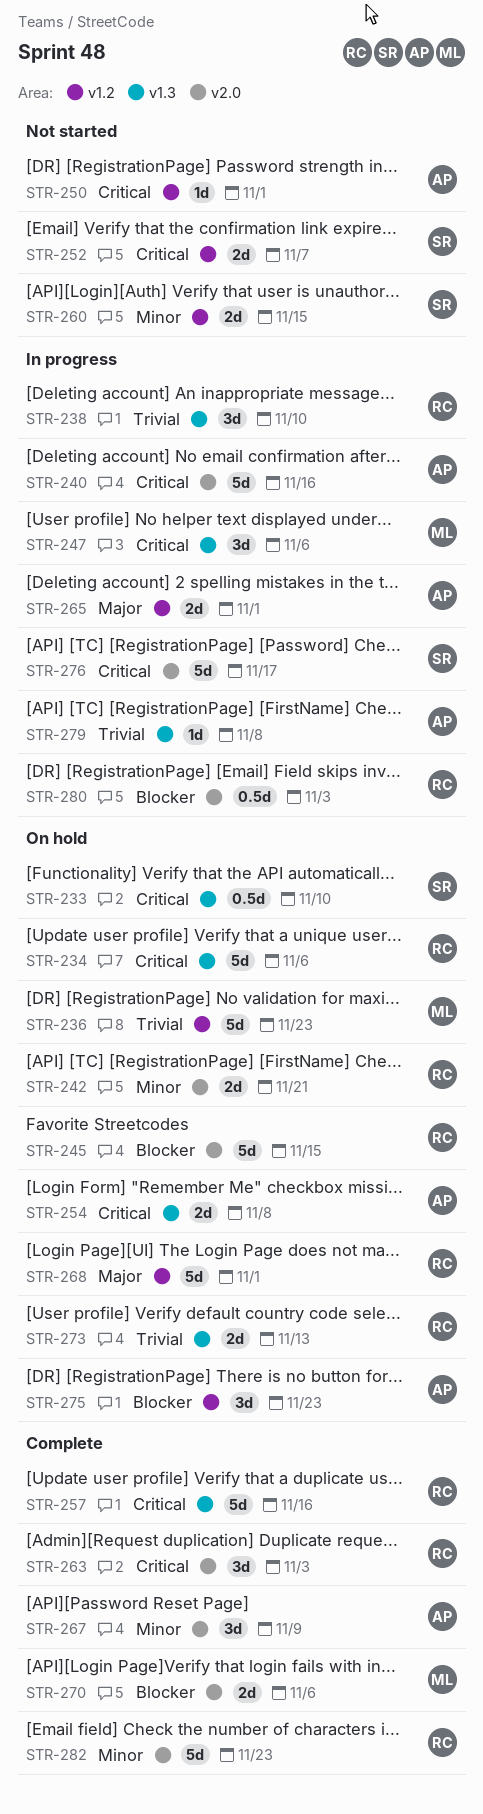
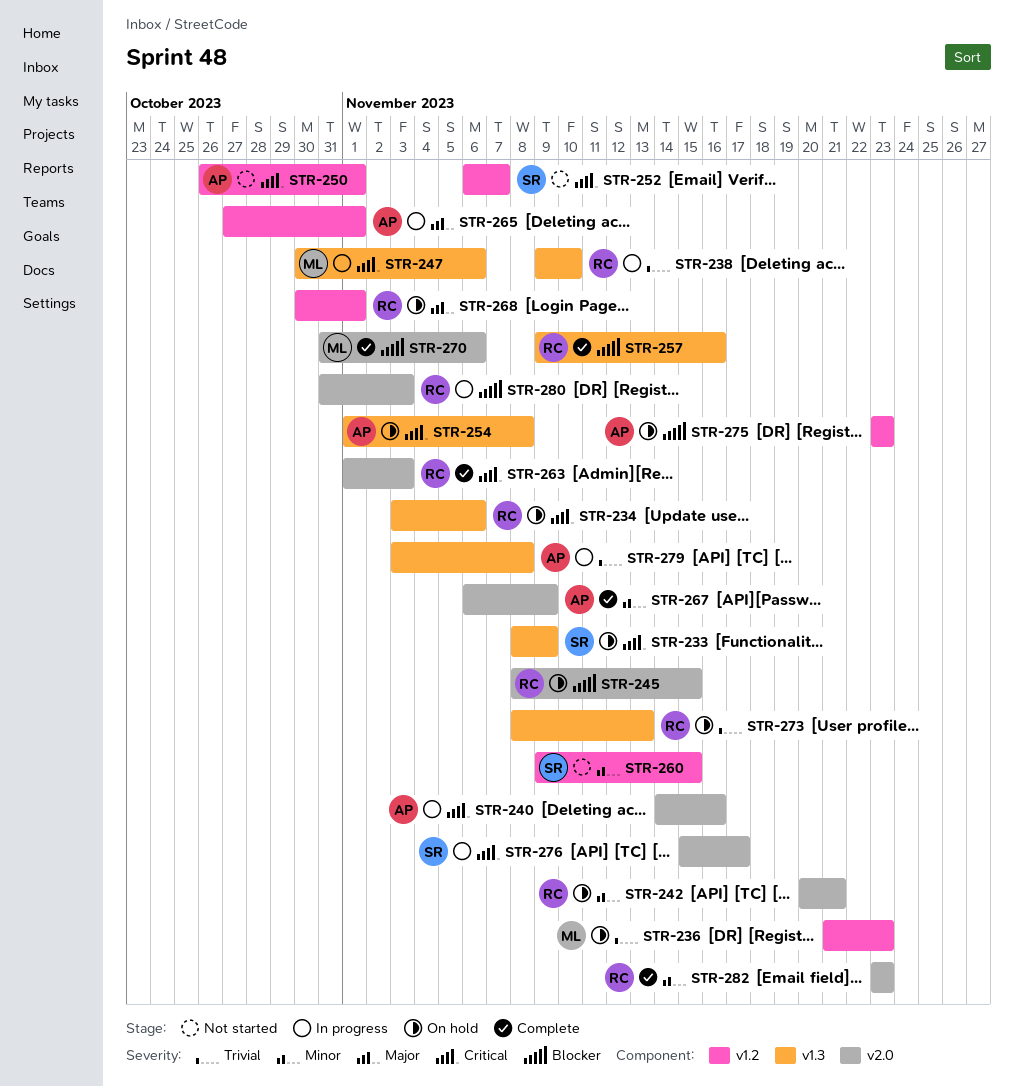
STR-233, due: Nov 10 -> Nov 9
STR-257, priority: Critical -> Blocker

